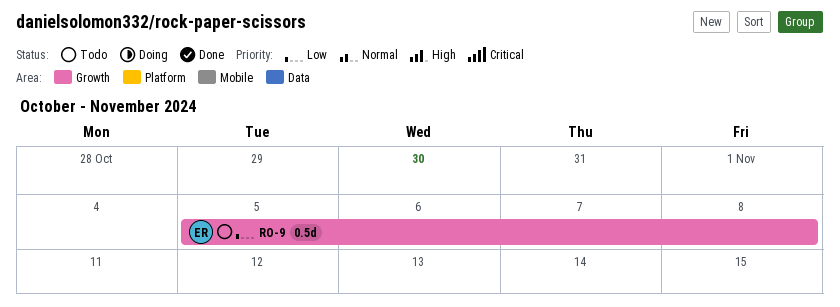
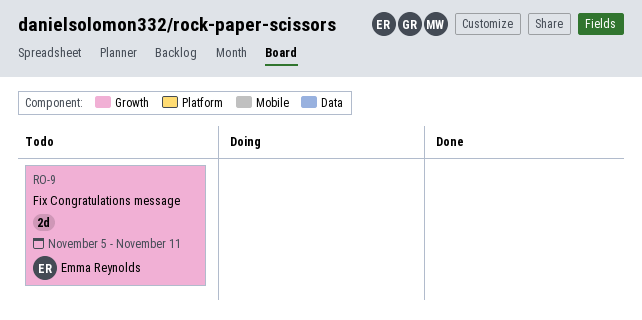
RO-9, estimate: 0.5d -> 2d
RO-9, due: Nov 8 -> Nov 11

